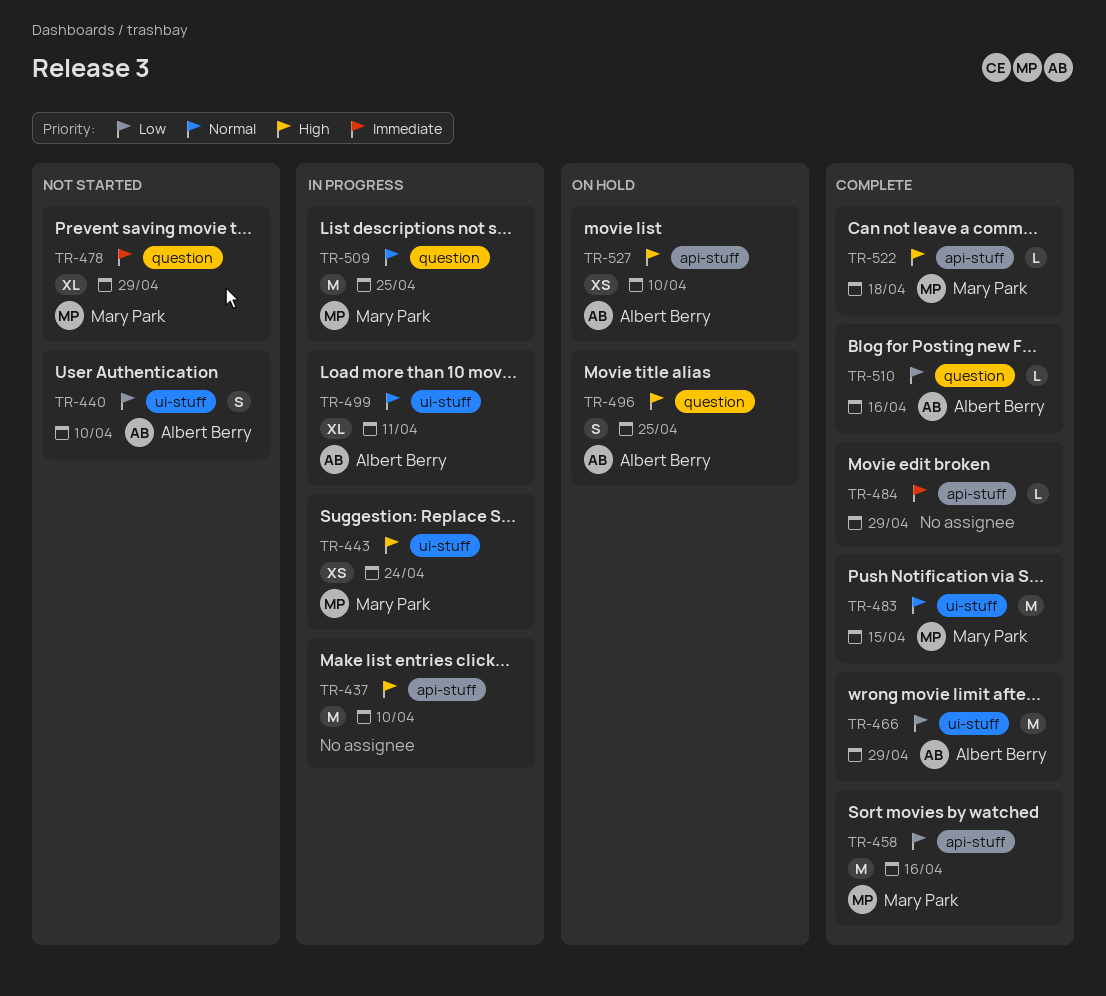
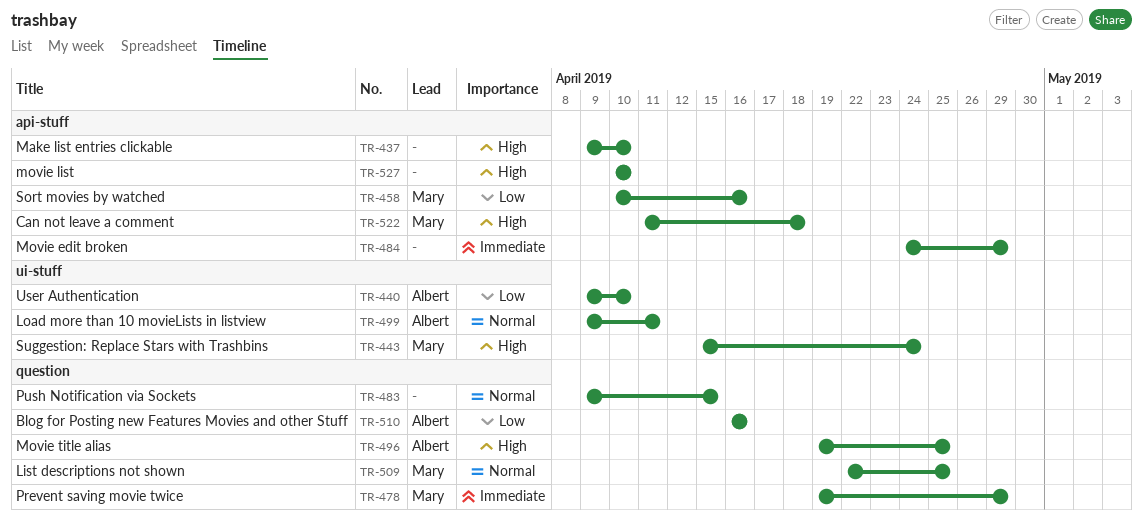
TR-466: present -> none
TR-483, owner: Mary Park -> none
TR-483, label: ui-stuff -> question
TR-527, owner: Albert Berry -> none

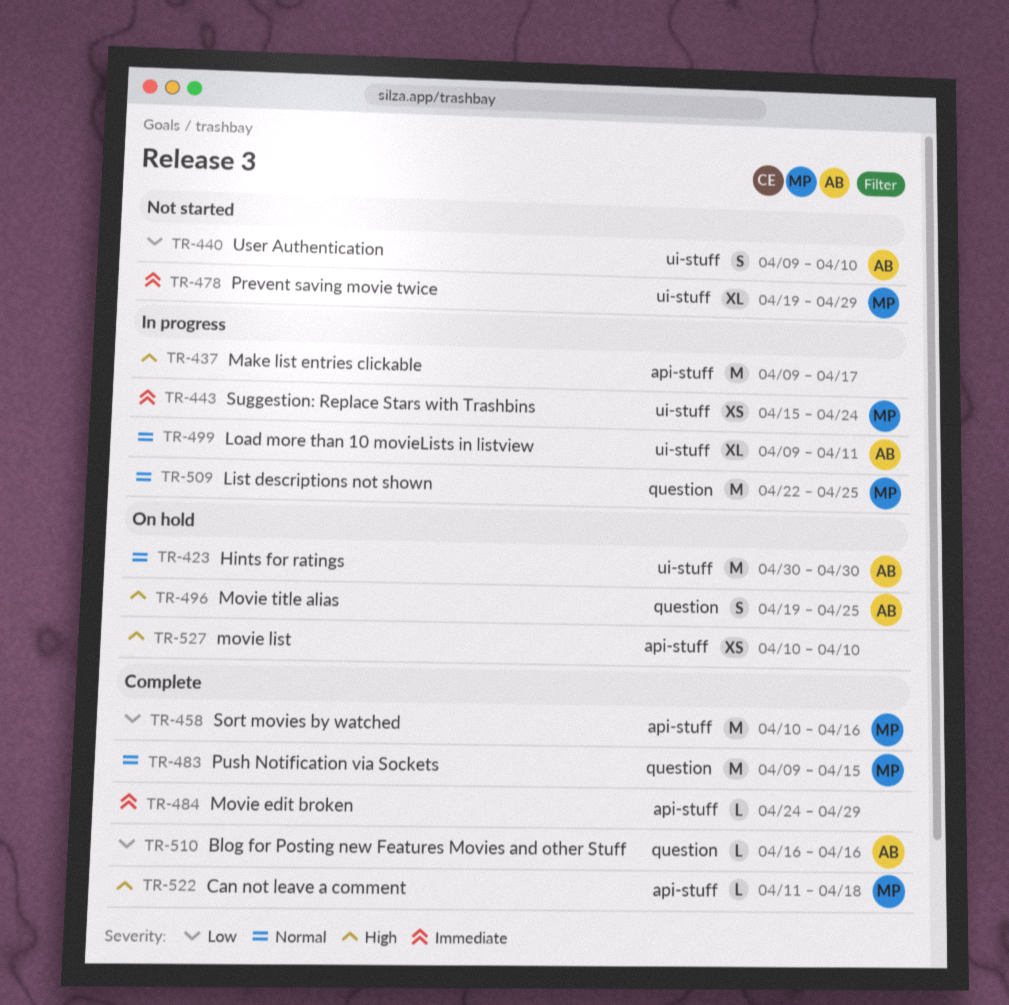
TR-423: none -> present
TR-437, due: Apr 10 -> Apr 17
TR-443, priority: High -> Immediate
TR-478, label: question -> ui-stuff
TR-483, owner: none -> Mary

